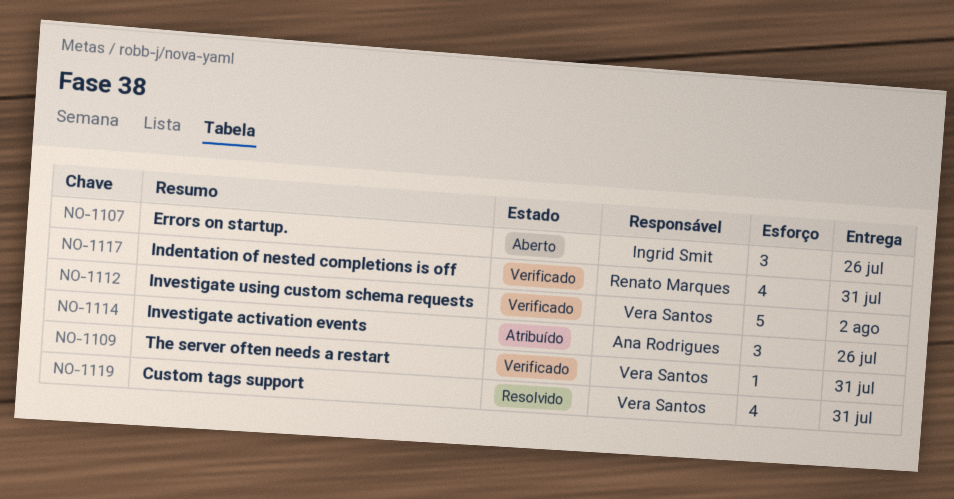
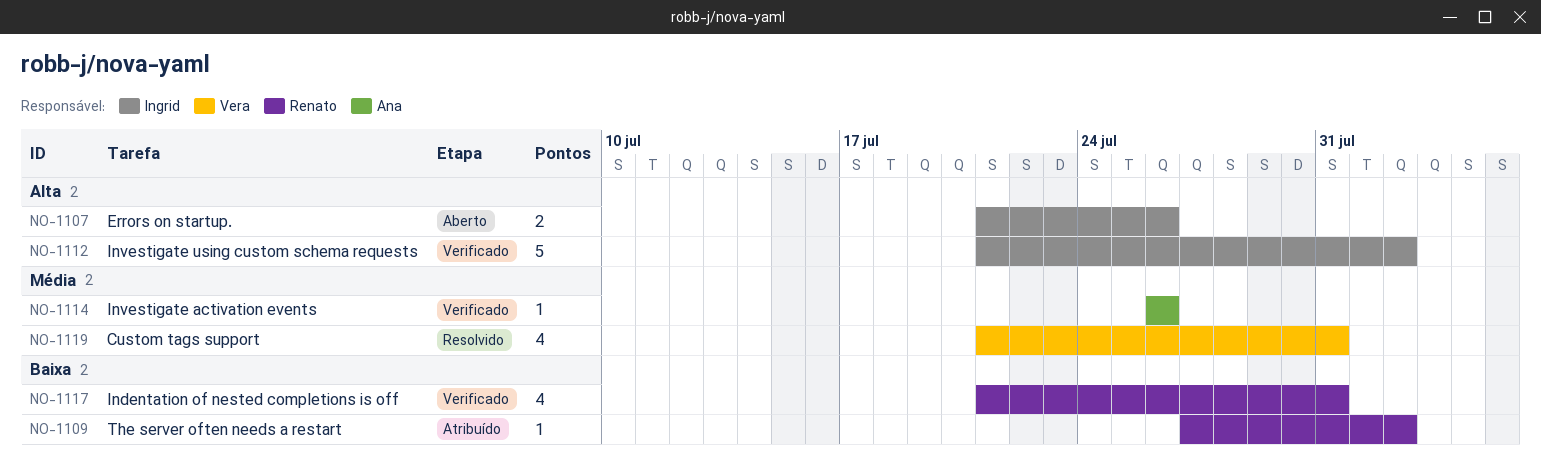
NO-1107, estimate: 3 -> 2
NO-1109, status: Verificado -> Atribuído
NO-1109, owner: Vera Santos -> Renato Marques
NO-1109, due: Jul 31 -> Aug 2
NO-1112, owner: Vera Santos -> Ingrid Smit
NO-1114, status: Atribuído -> Verificado
NO-1114, estimate: 3 -> 1

